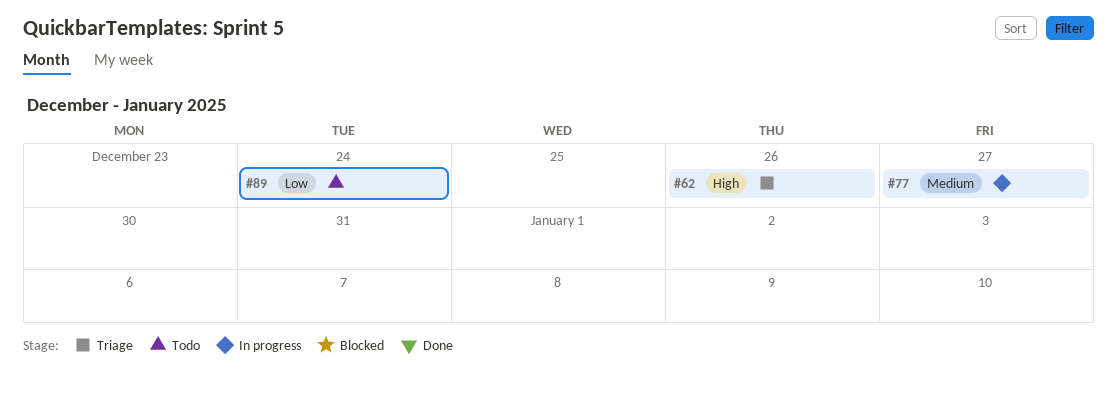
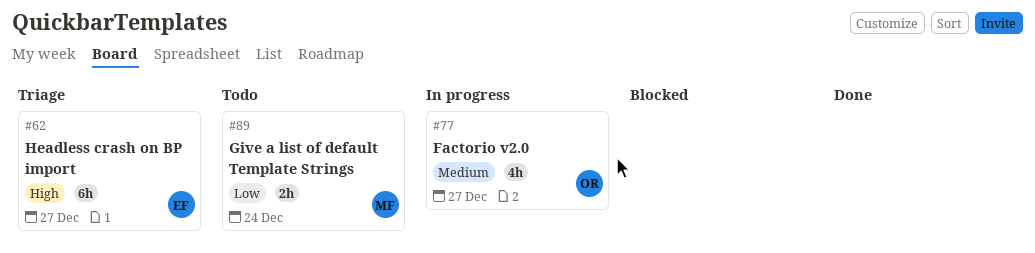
#62, due: Dec 26 -> Dec 27

